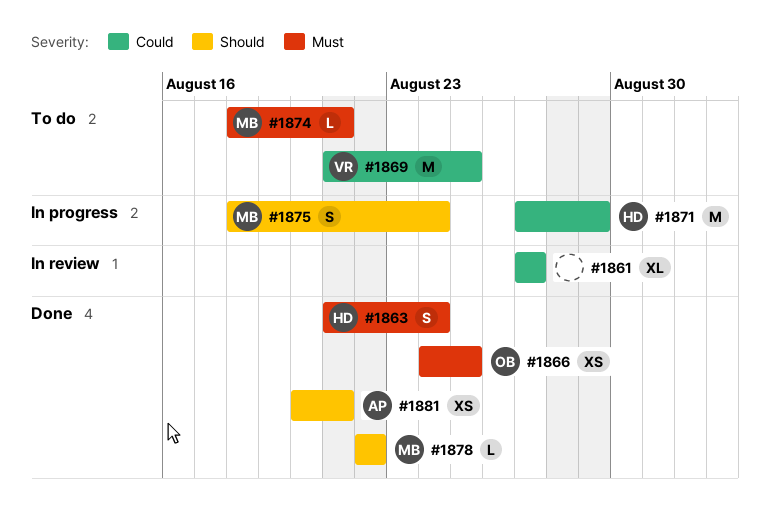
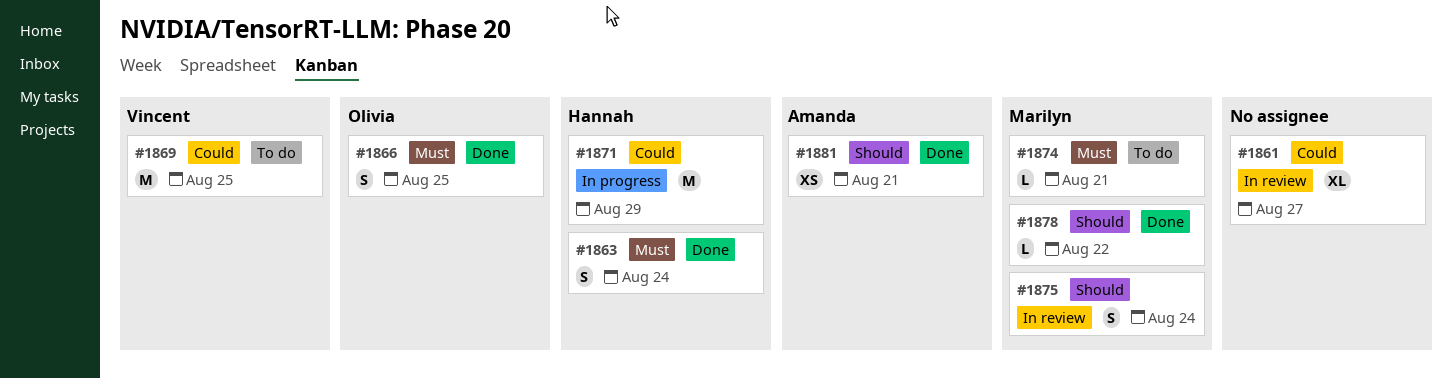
#1866, estimate: XS -> S
#1875, status: In progress -> In review

